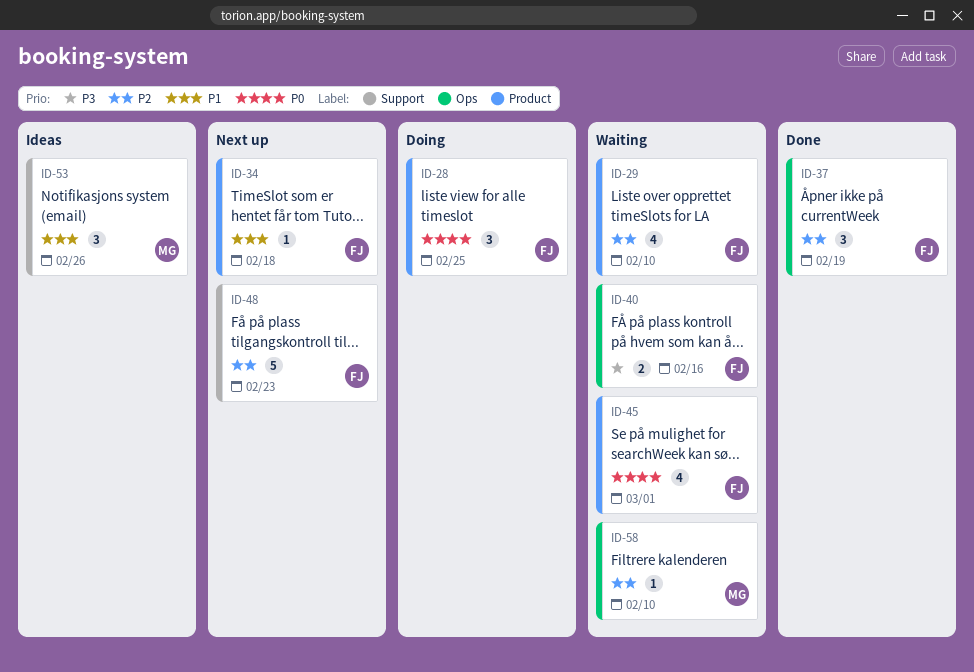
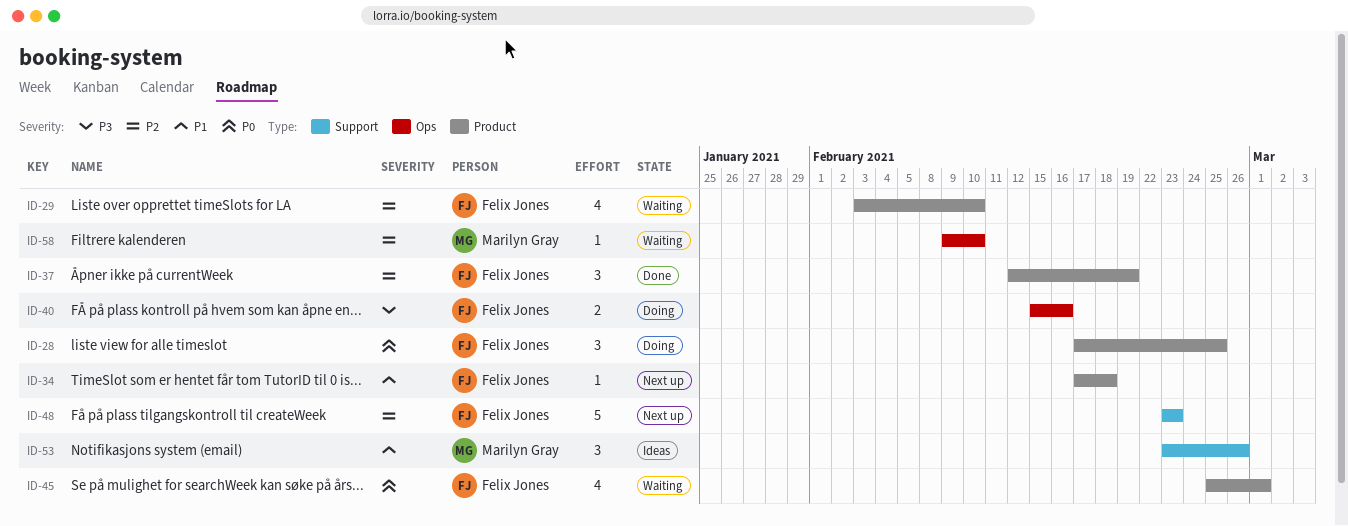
ID-37, label: Ops -> Product
ID-40, status: Waiting -> Doing

